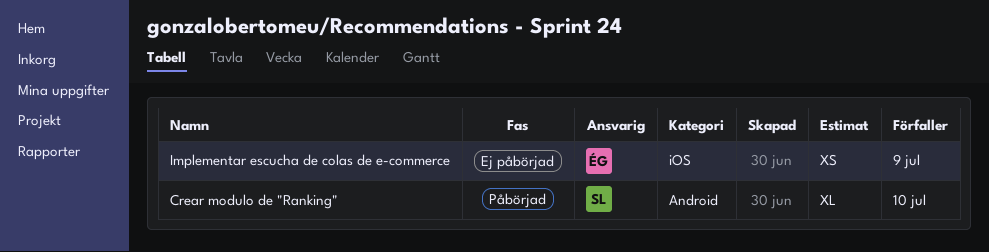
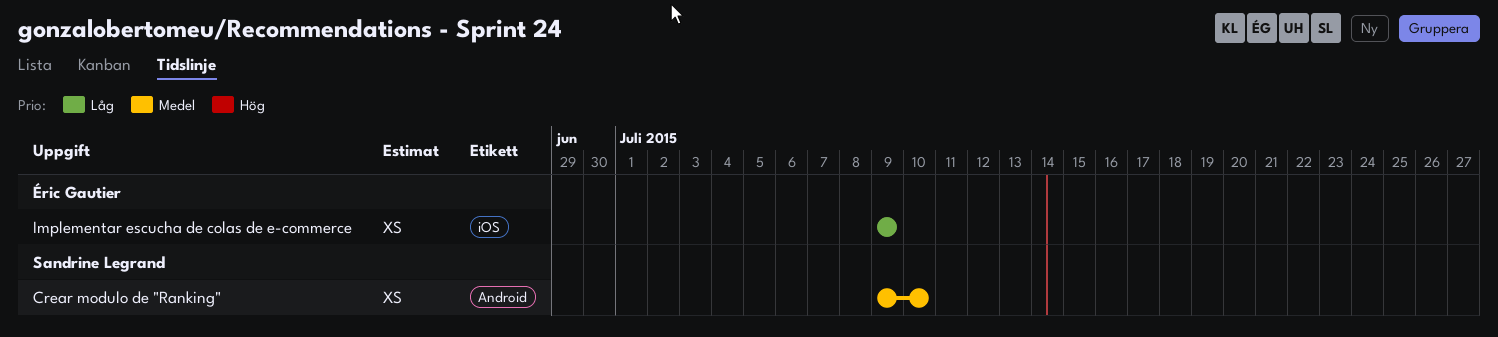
Crear modulo de "Ranking", estimate: XL -> XS

